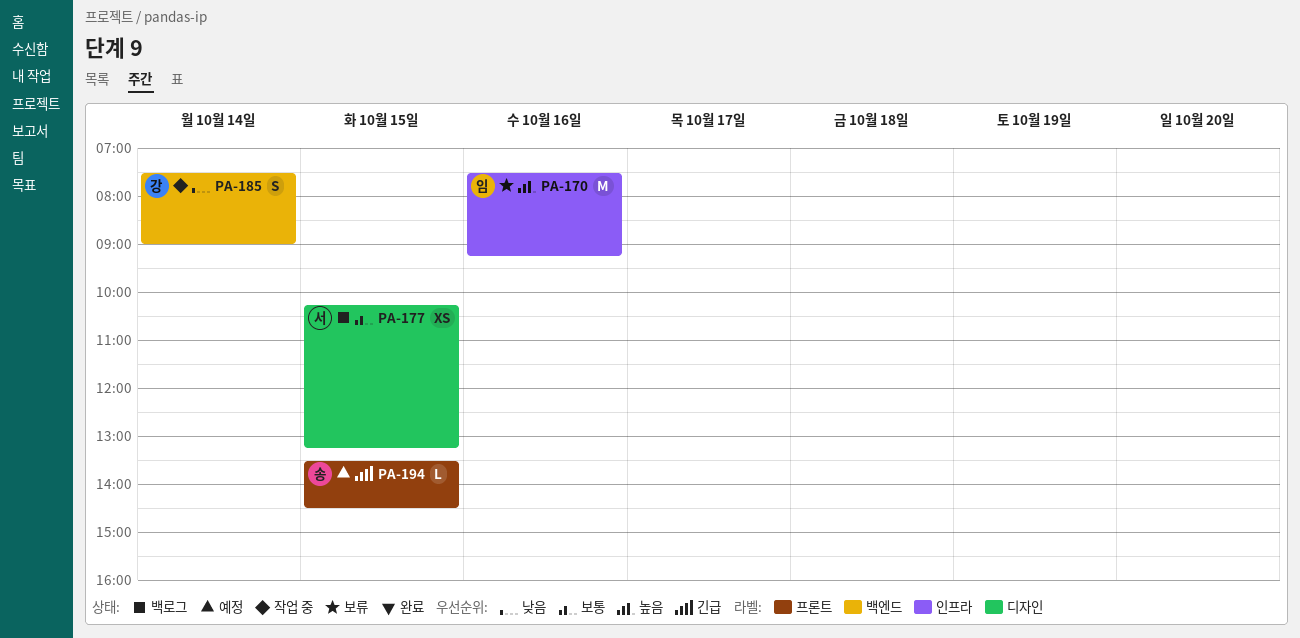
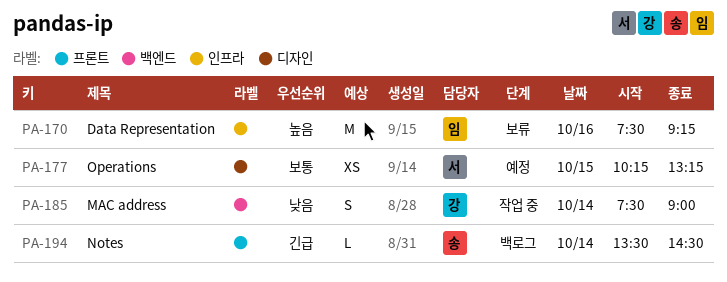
PA-177, status: 백로그 -> 예정
PA-194, status: 예정 -> 백로그
PA-194, day: Oct 15 -> Oct 14

